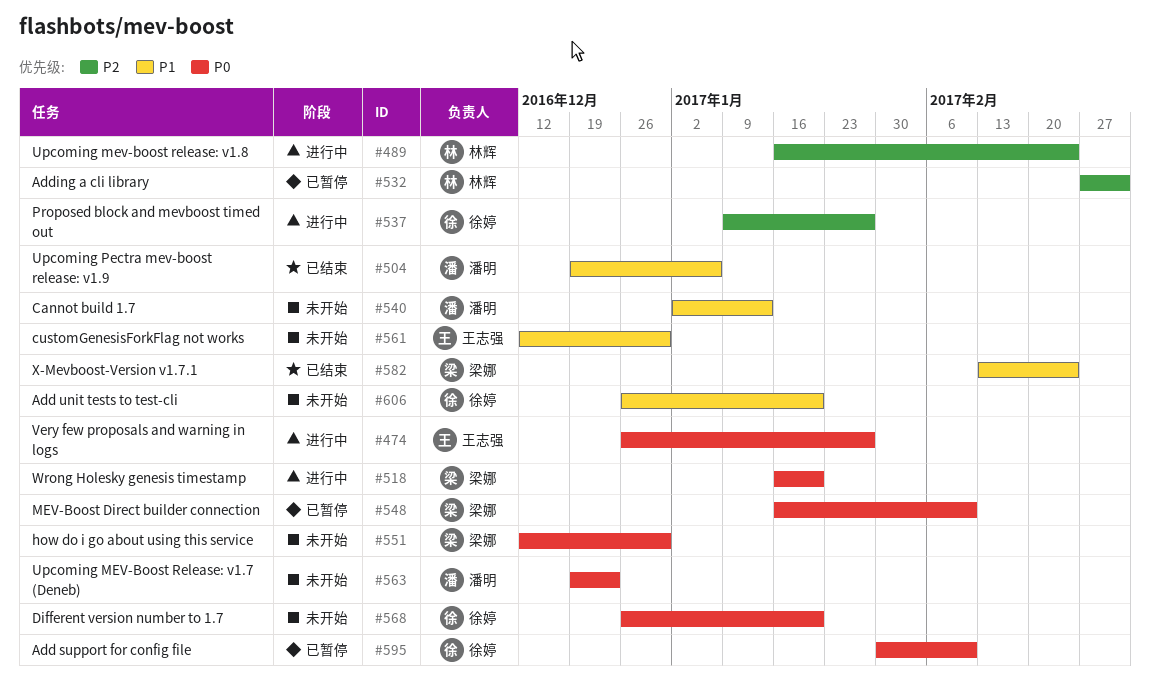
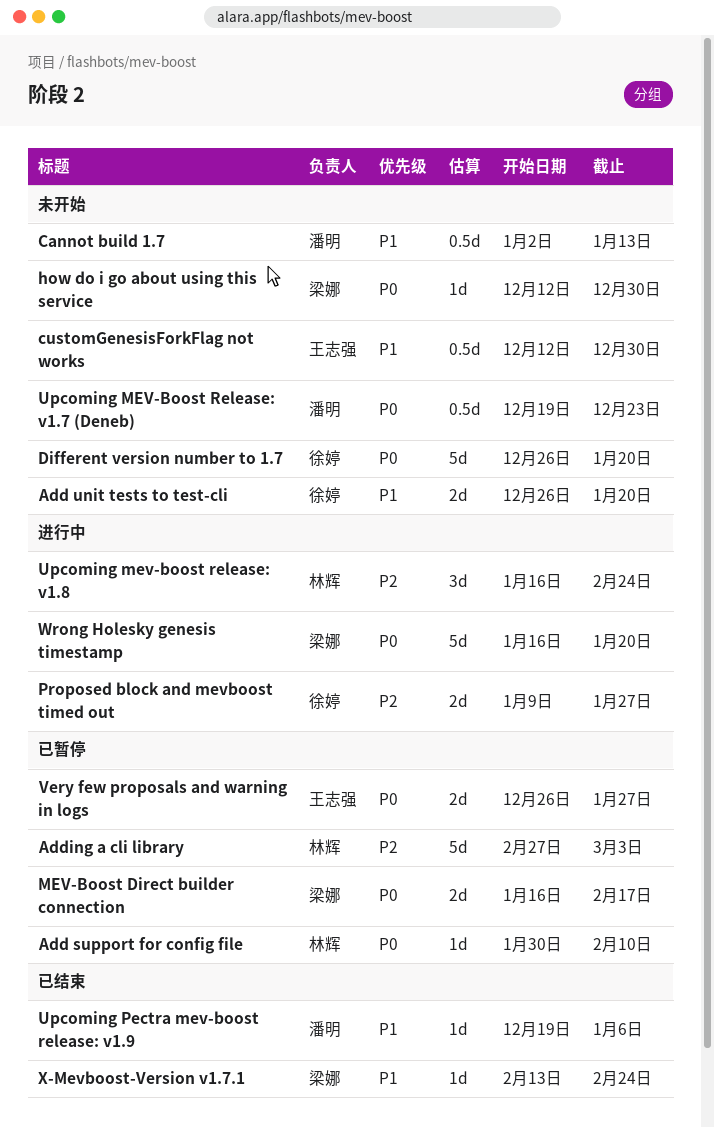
Add support for config file, owner: 徐婷 -> 林辉
MEV-Boost Direct builder connection, due: Feb 10 -> Feb 17
Very few proposals and warning in logs, status: 进行中 -> 已暂停

